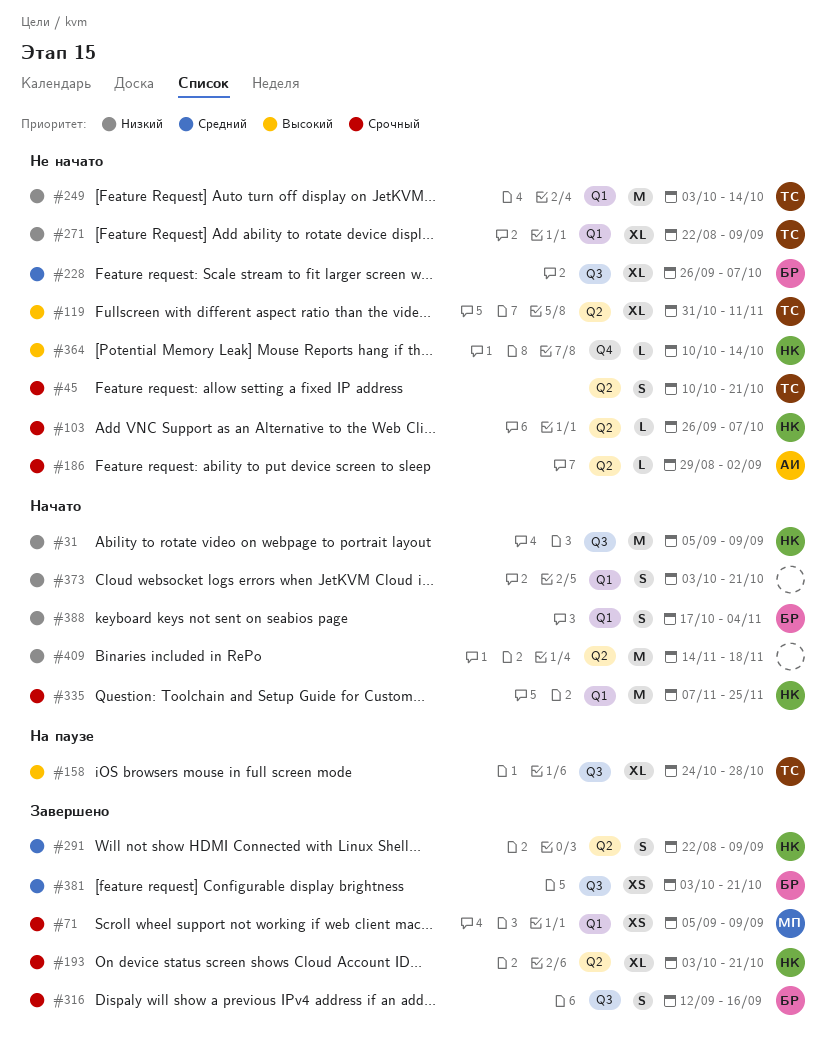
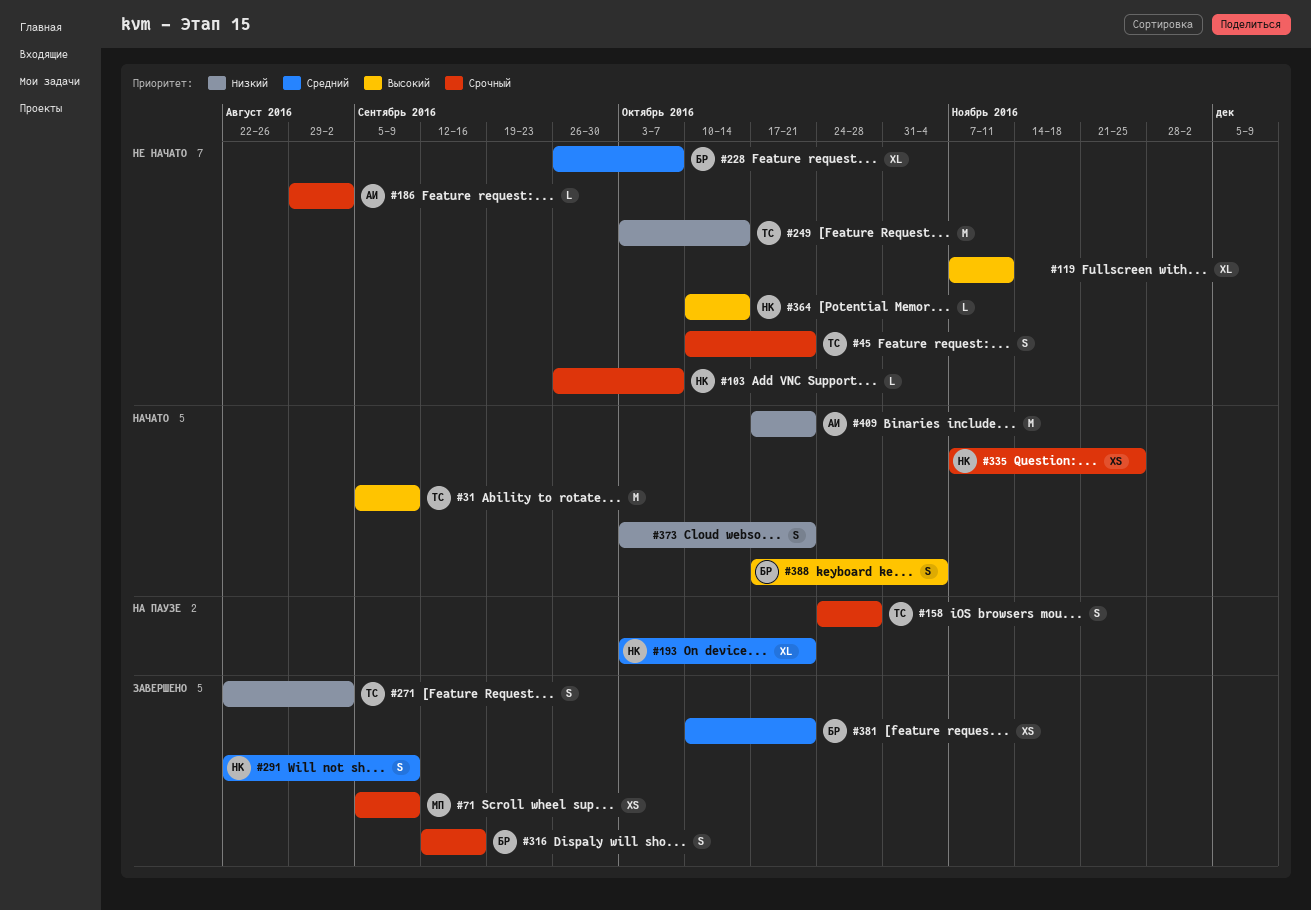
#31, owner: НК -> ТС
#31, priority: Низкий -> Высокий
#119, owner: ТС -> none
#119, start: Oct 31 -> Nov 7
#158, priority: Высокий -> Срочный
#158, estimate: XL -> S
#193, status: Завершено -> На паузе
#193, priority: Срочный -> Средний
#271, status: Не начато -> Завершено
#271, estimate: XL -> S
#271, due: Sep 9 -> Sep 2
#335, estimate: M -> XS
#381, start: Oct 3 -> Oct 10
#388, priority: Низкий -> Высокий
#409, owner: none -> АИ
#409, start: Nov 14 -> Oct 17
#409, due: Nov 18 -> Oct 21

